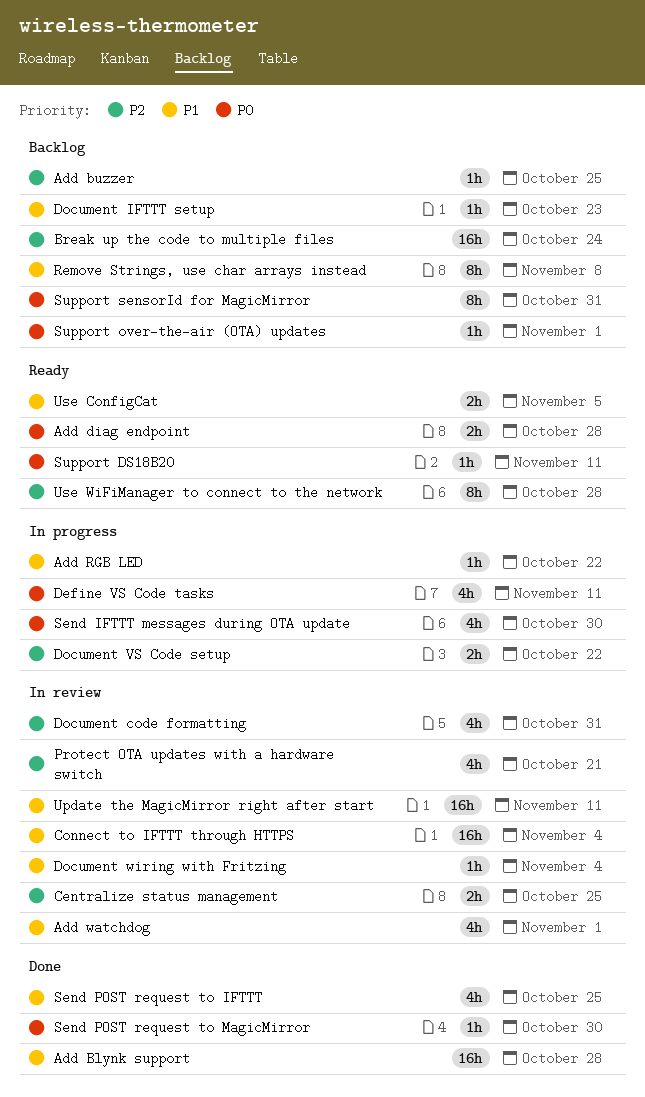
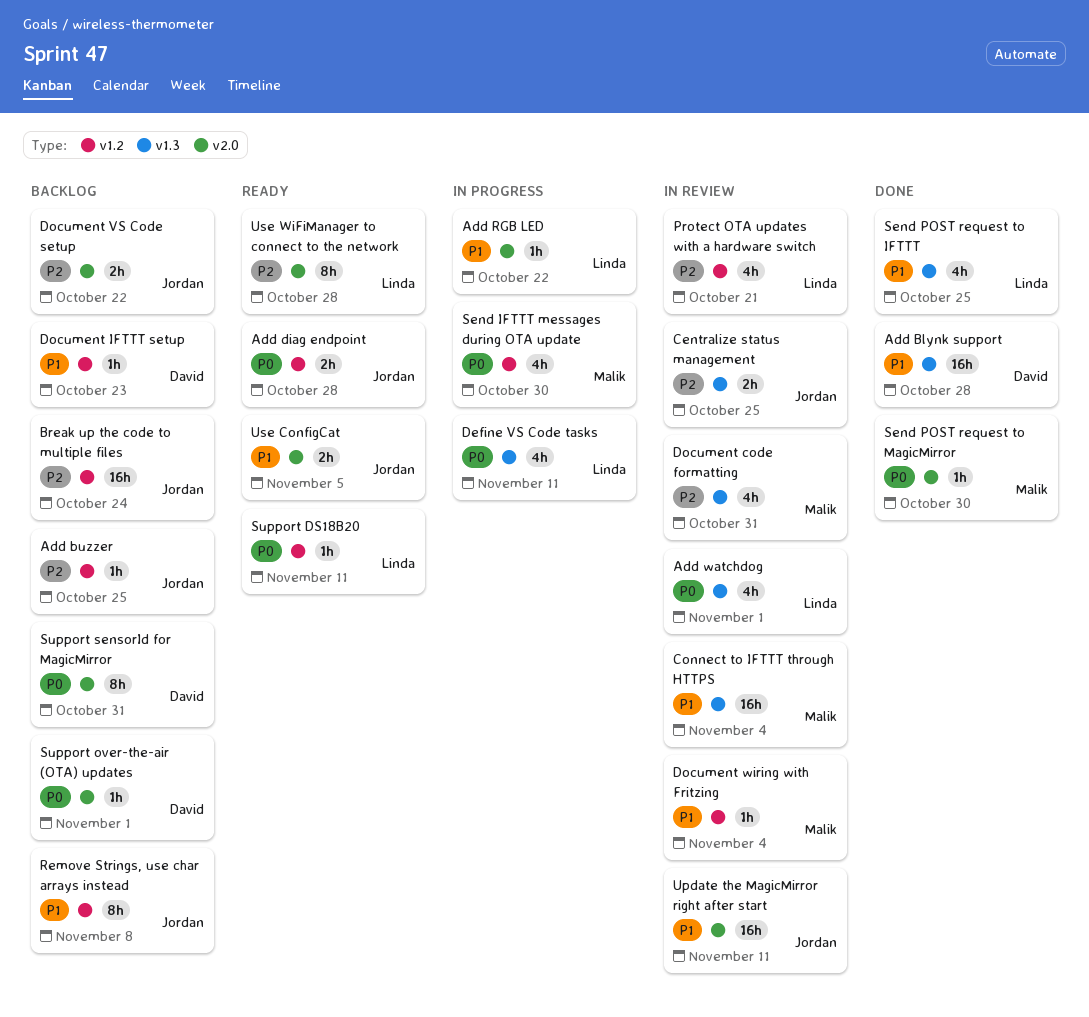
Add watchdog, priority: P1 -> P0
Document VS Code setup, status: In progress -> Backlog

